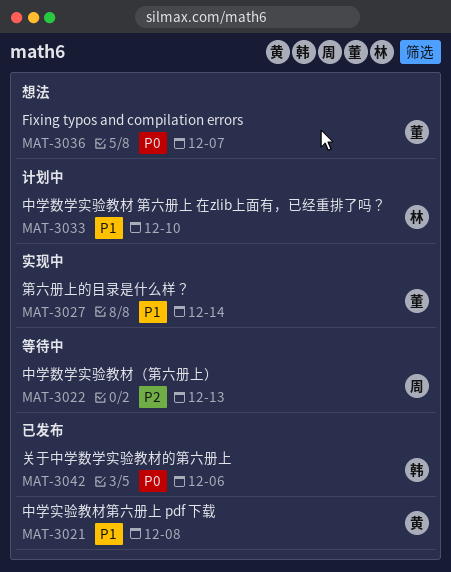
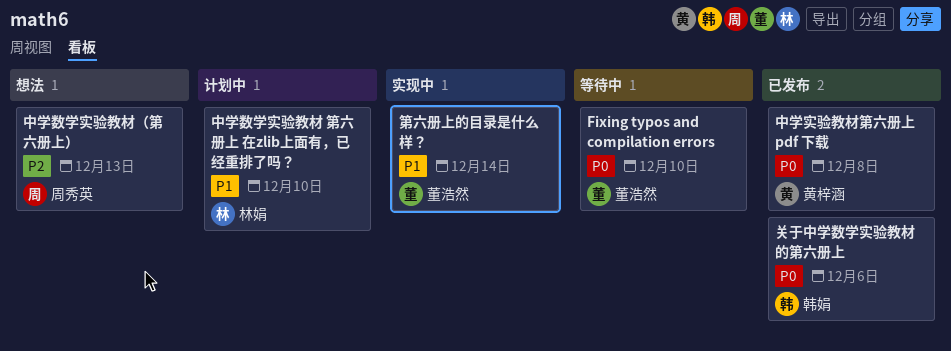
Fixing typos and compilation errors, status: 想法 -> 等待中
Fixing typos and compilation errors, due: Dec 7 -> Dec 10
中学实验教材第六册上 pdf 下载, priority: P1 -> P0
中学数学实验教材（第六册上）, status: 等待中 -> 想法

